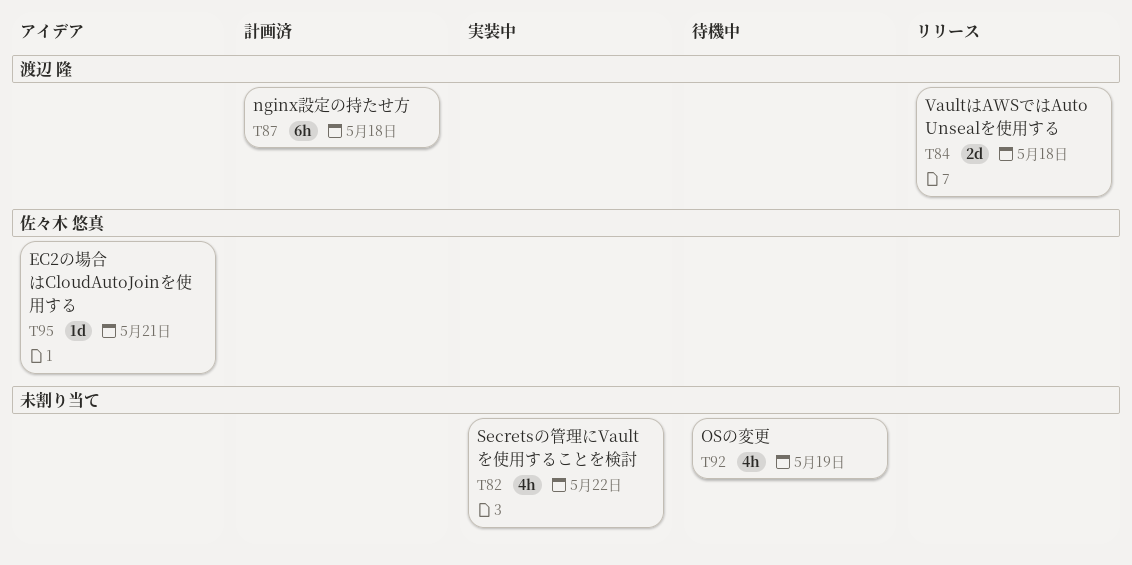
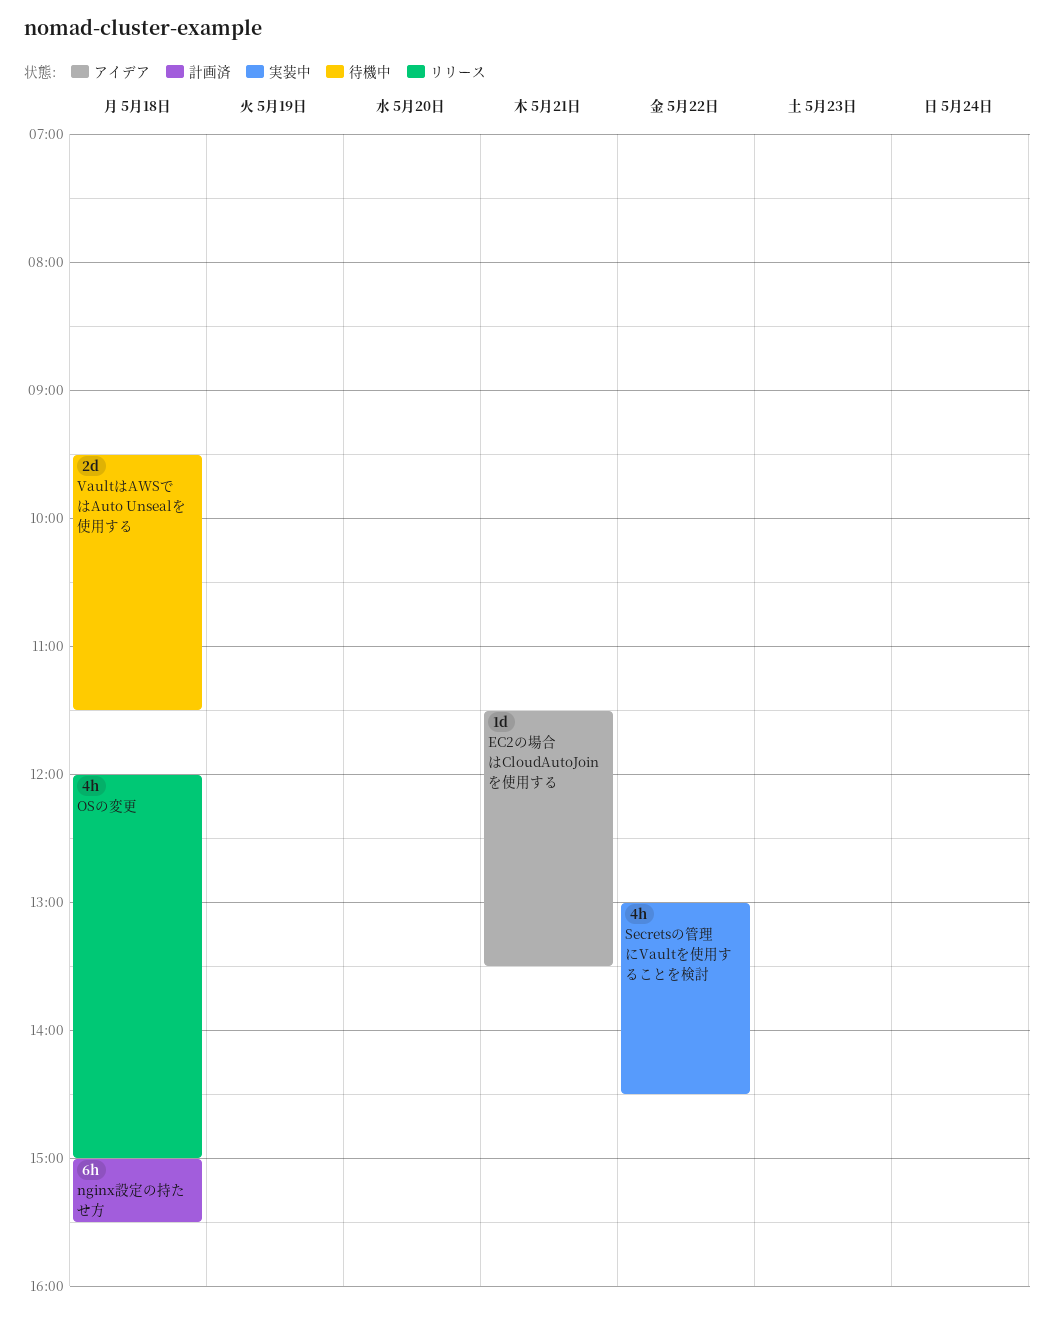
OSの変更, status: 待機中 -> リリース
OSの変更, day: May 19 -> May 18
VaultはAWSではAuto Unsealを使用する, status: リリース -> 待機中

